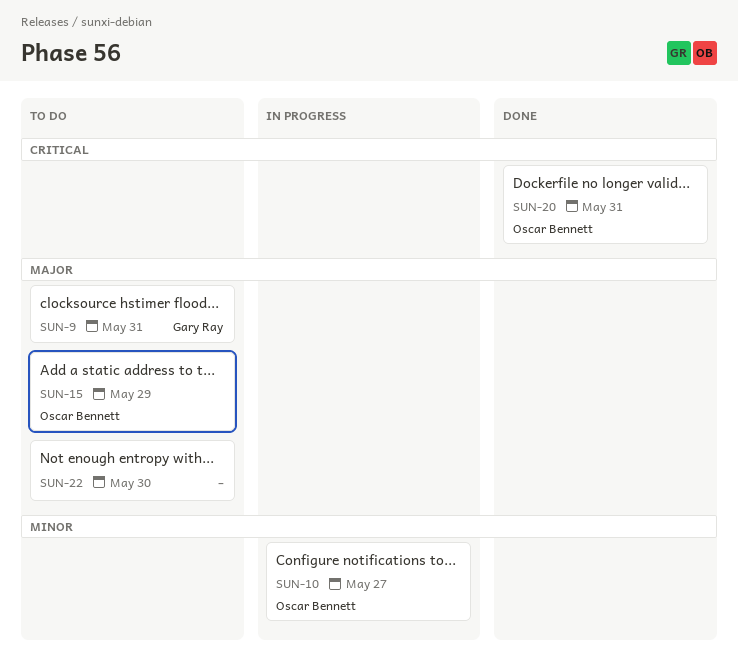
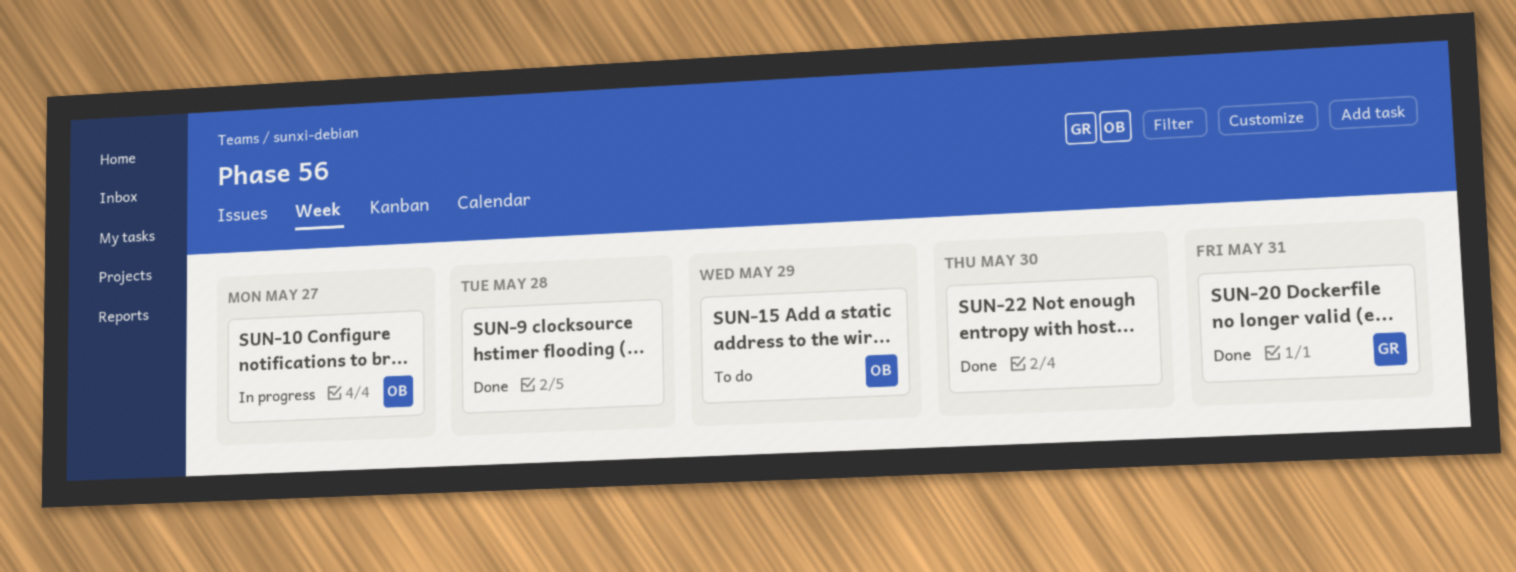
SUN-9, status: To do -> Done
SUN-9, owner: Gary Ray -> none
SUN-9, due: May 31 -> May 28
SUN-20, owner: Oscar Bennett -> Gary Ray
SUN-22, status: To do -> Done

